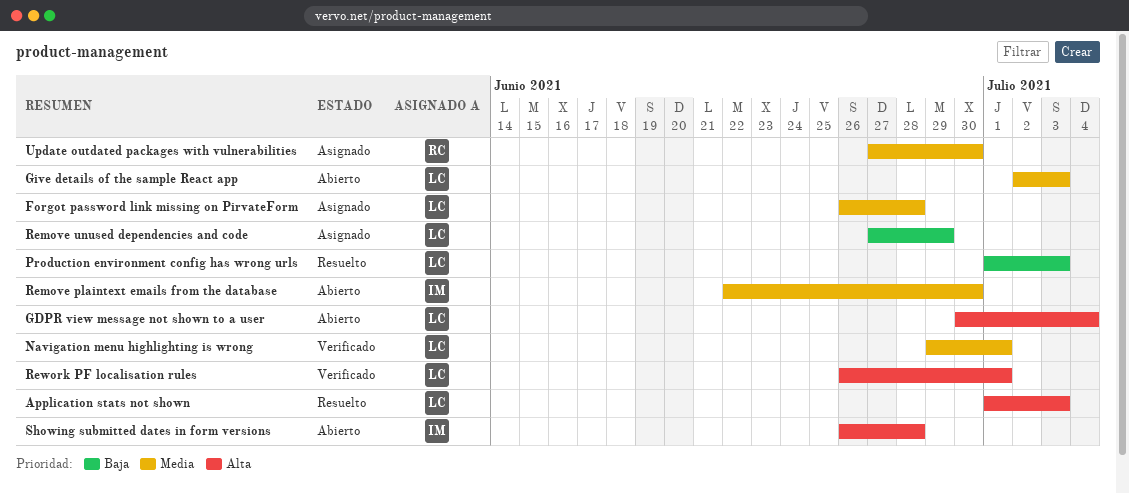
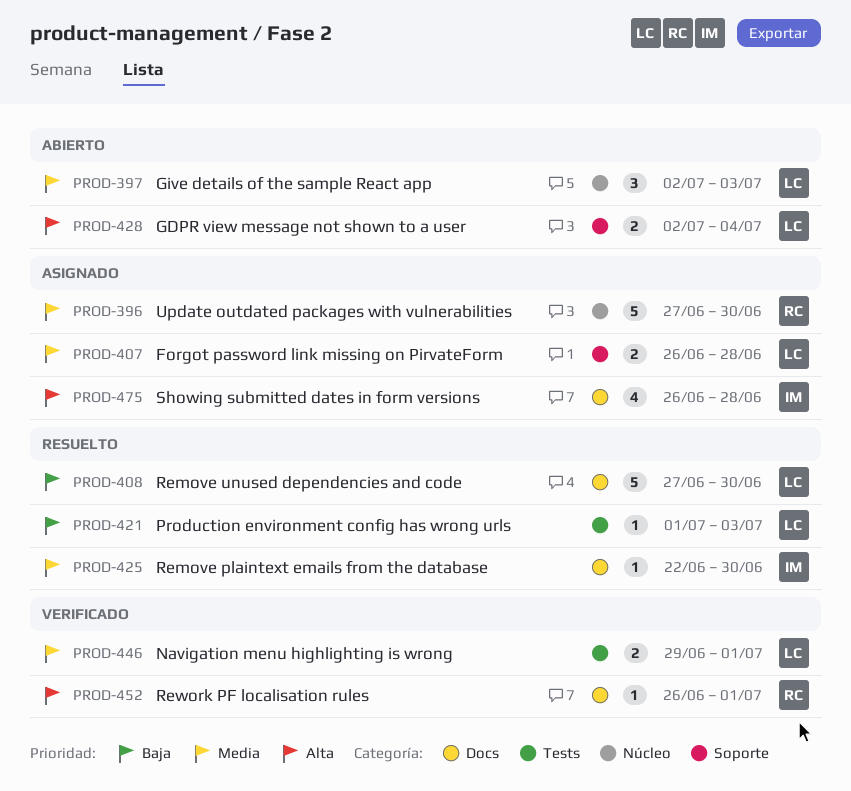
Application stats not shown: present -> none
GDPR view message not shown to a user, start: Jun 30 -> Jul 2
Remove plaintext emails from the database, status: Abierto -> Resuelto
Remove unused dependencies and code, status: Asignado -> Resuelto
Remove unused dependencies and code, due: Jun 29 -> Jun 30
Rework PF localisation rules, owner: LC -> RC
Showing submitted dates in form versions, status: Abierto -> Asignado

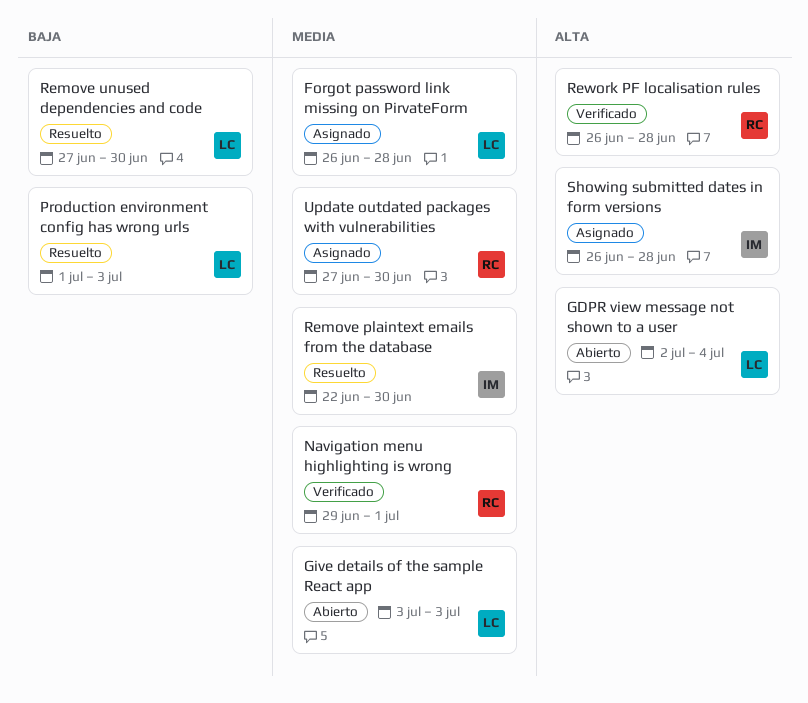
Give details of the sample React app, start: Jul 2 -> Jul 3
Navigation menu highlighting is wrong, owner: LC -> RC
Rework PF localisation rules, due: Jul 1 -> Jun 28

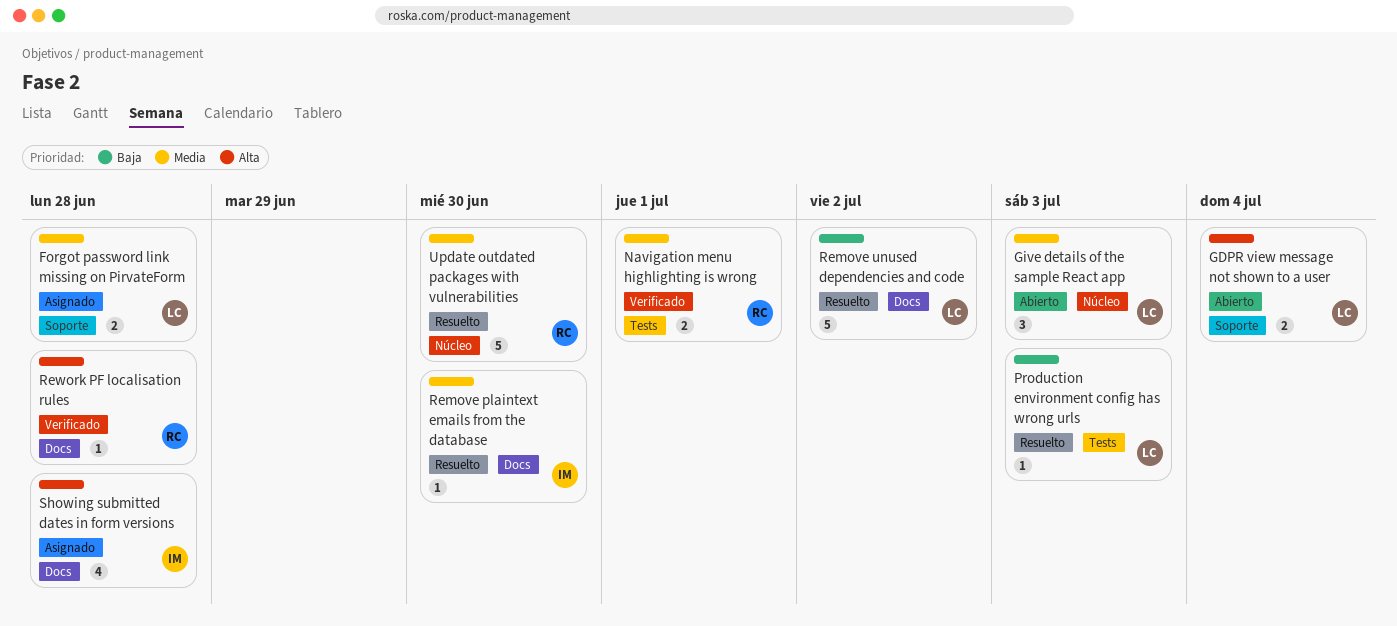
Remove unused dependencies and code, due: Jun 30 -> Jul 2
Update outdated packages with vulnerabilities, status: Asignado -> Resuelto

